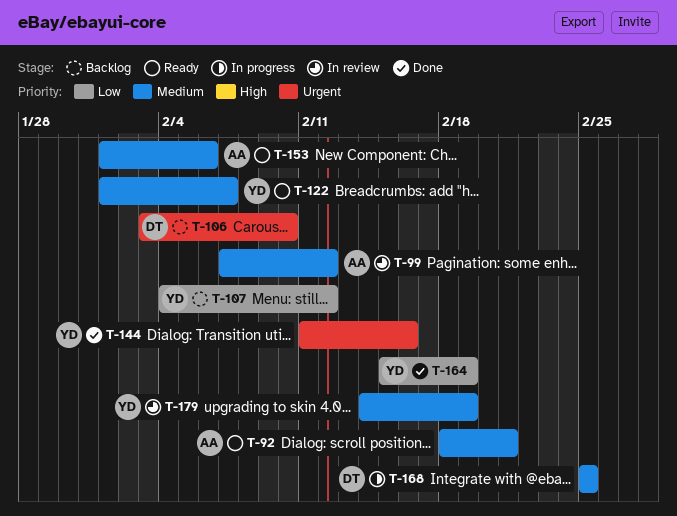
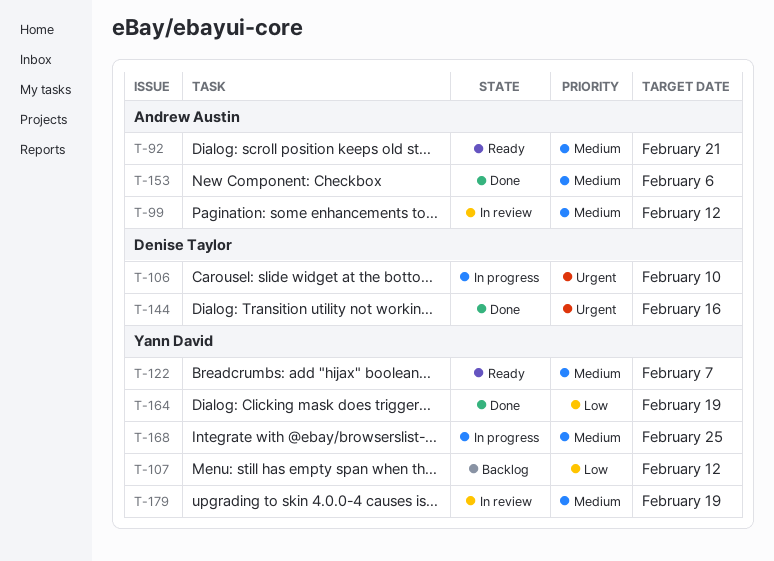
T-106, status: Backlog -> In progress
T-144, owner: Yann David -> Denise Taylor
T-153, status: Ready -> Done
T-168, owner: Denise Taylor -> Yann David

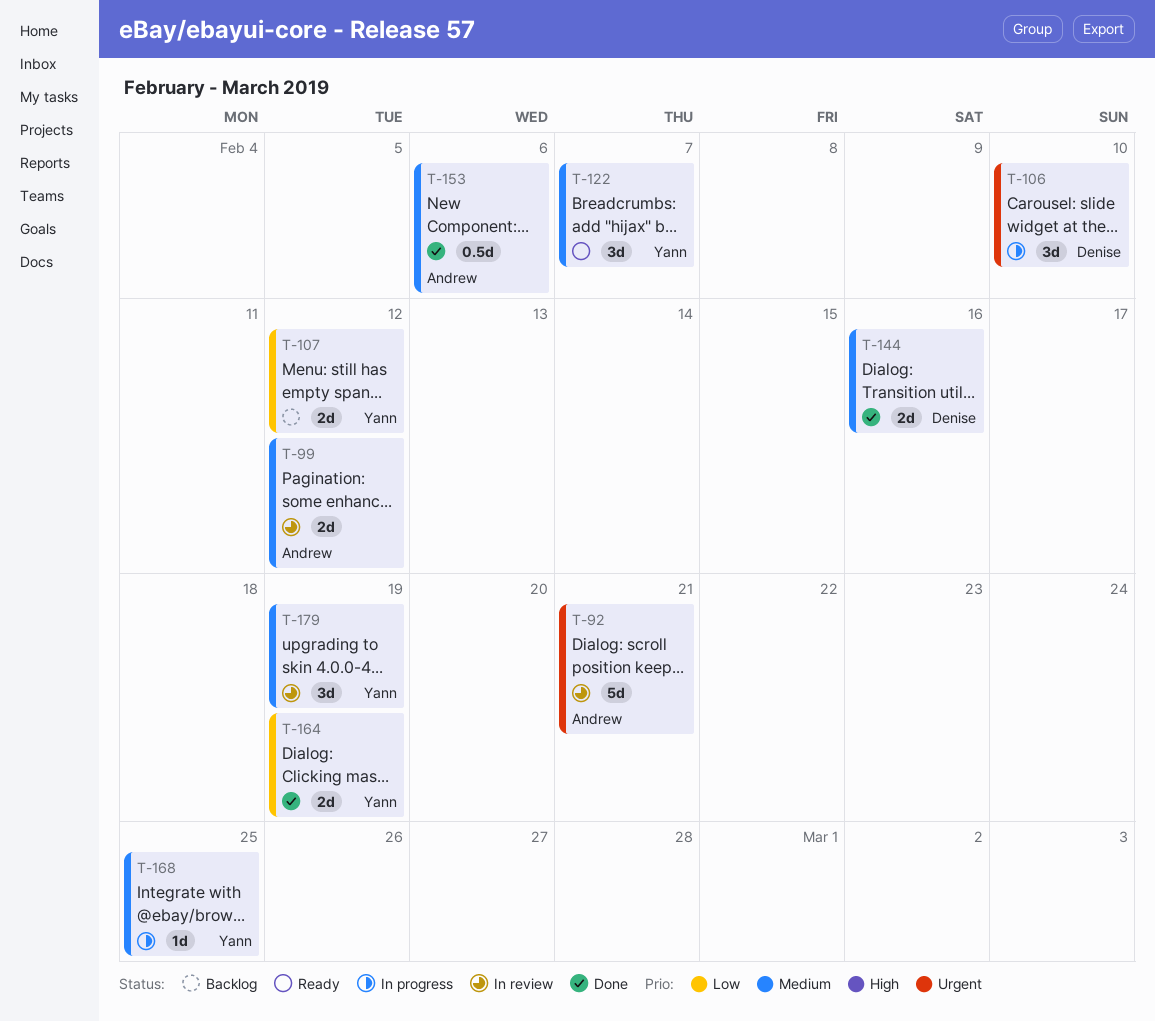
T-92, status: Ready -> In review
T-92, priority: Medium -> Urgent
T-144, priority: Urgent -> Medium

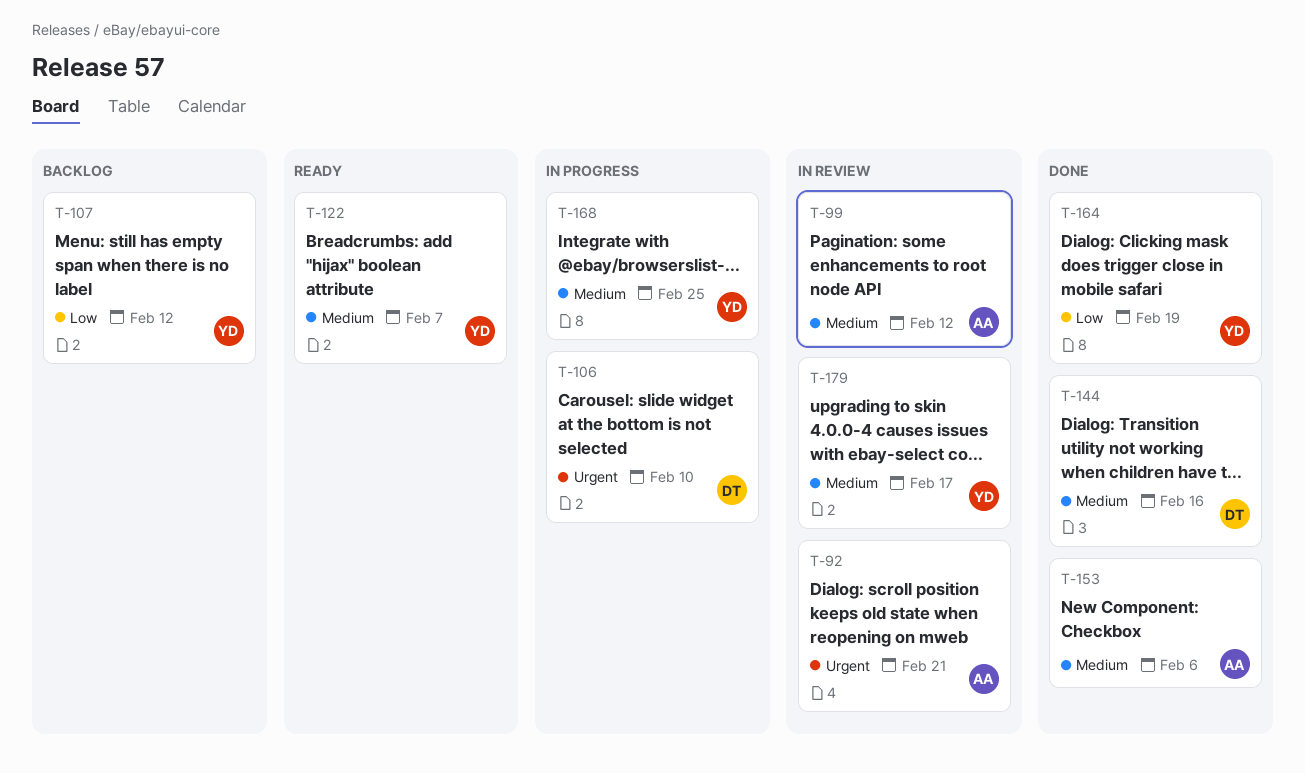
T-179, due: Feb 19 -> Feb 17

